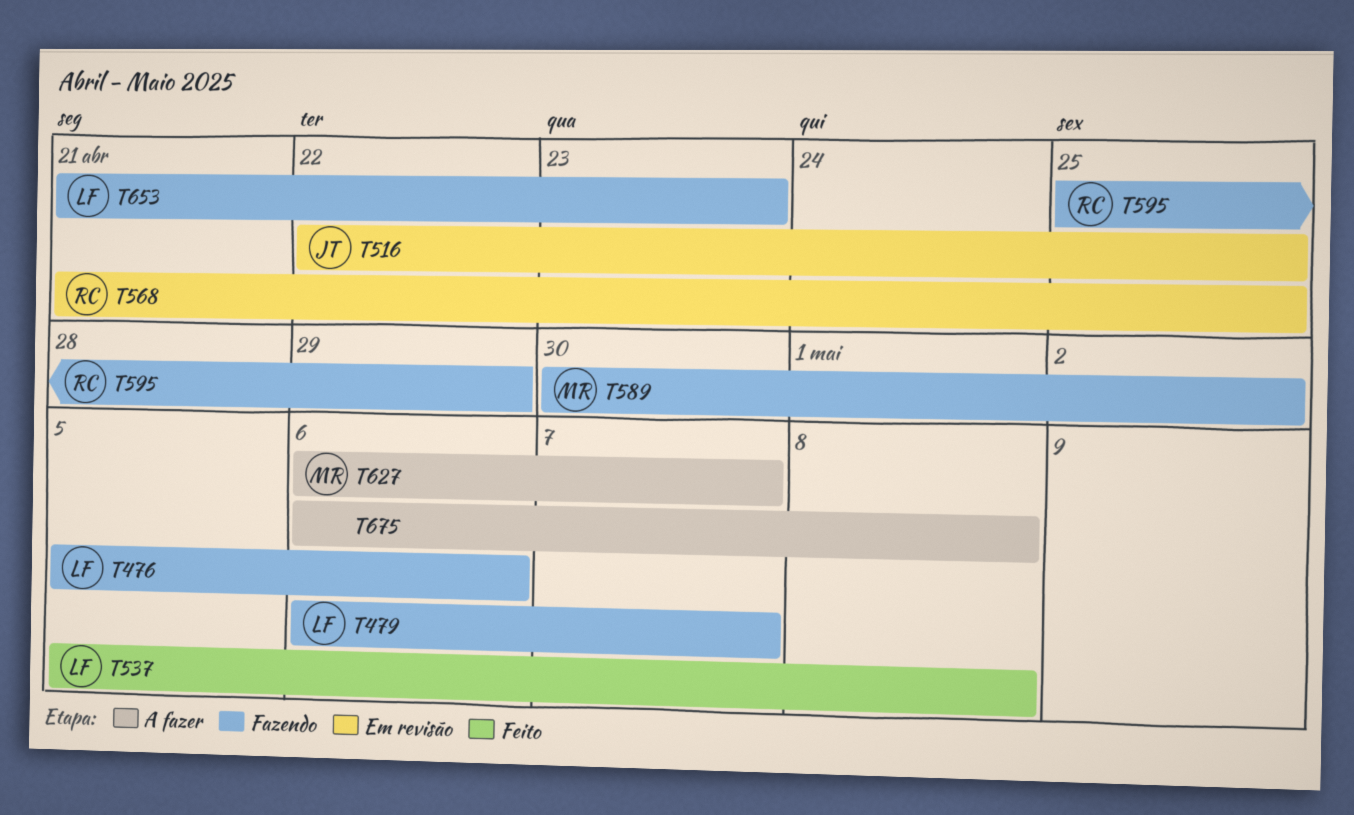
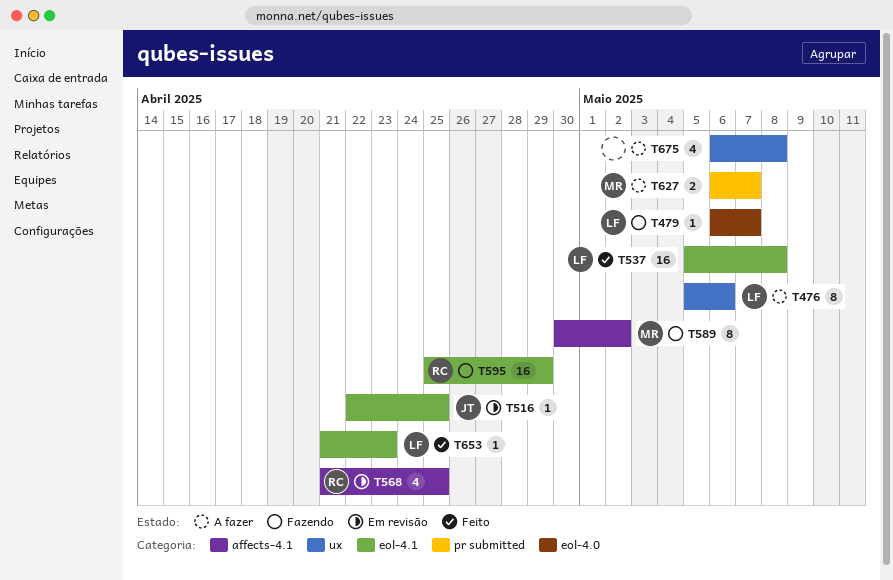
T476, status: Fazendo -> A fazer
T653, status: Fazendo -> Feito

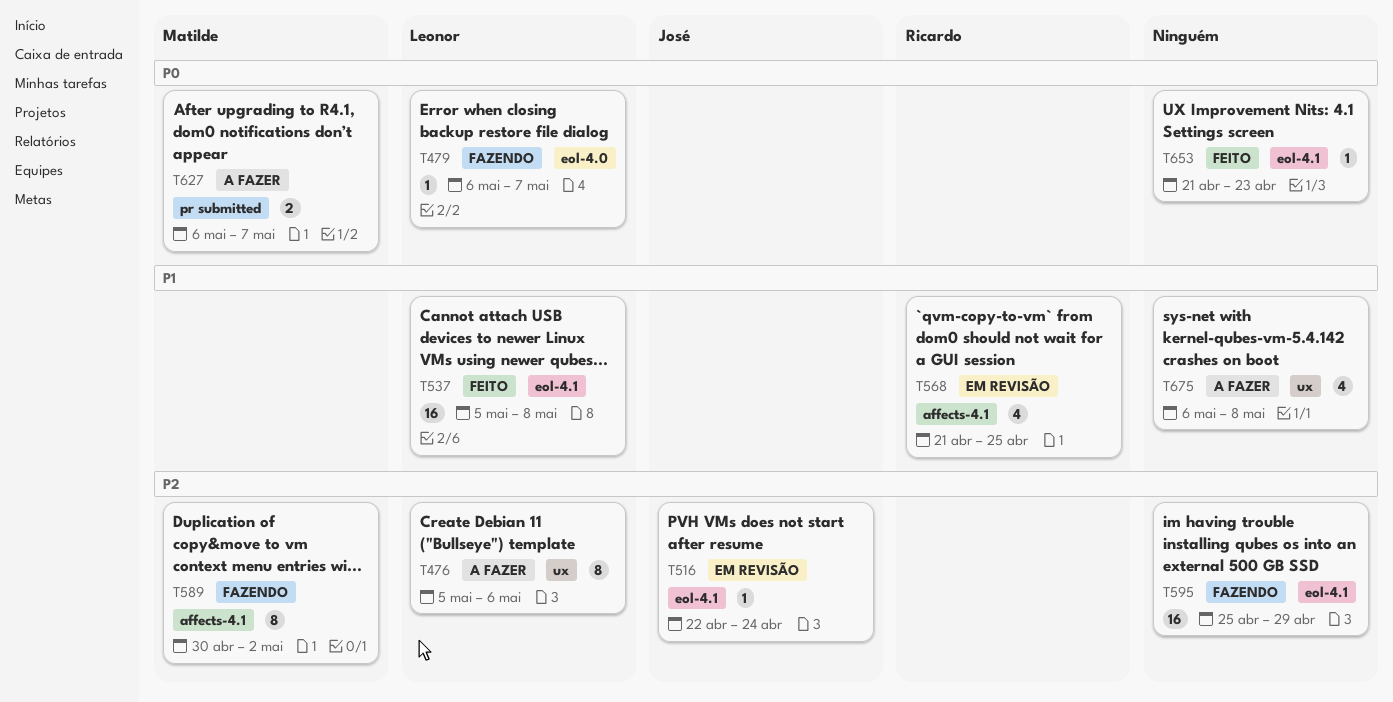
T516, due: Apr 25 -> Apr 24
T595, owner: Ricardo -> none
T653, owner: Leonor -> none

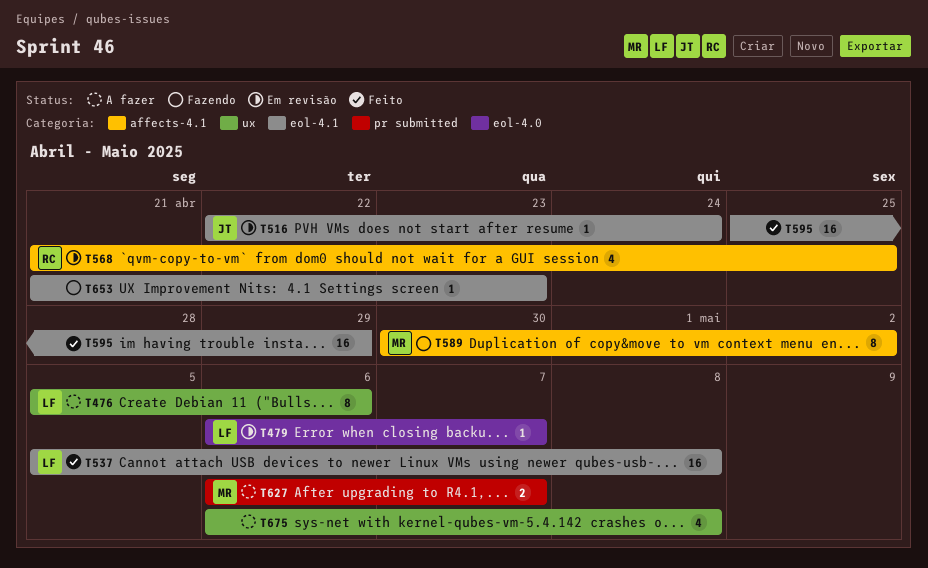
T479, status: Fazendo -> Em revisão
T595, status: Fazendo -> Feito
T653, status: Feito -> Fazendo

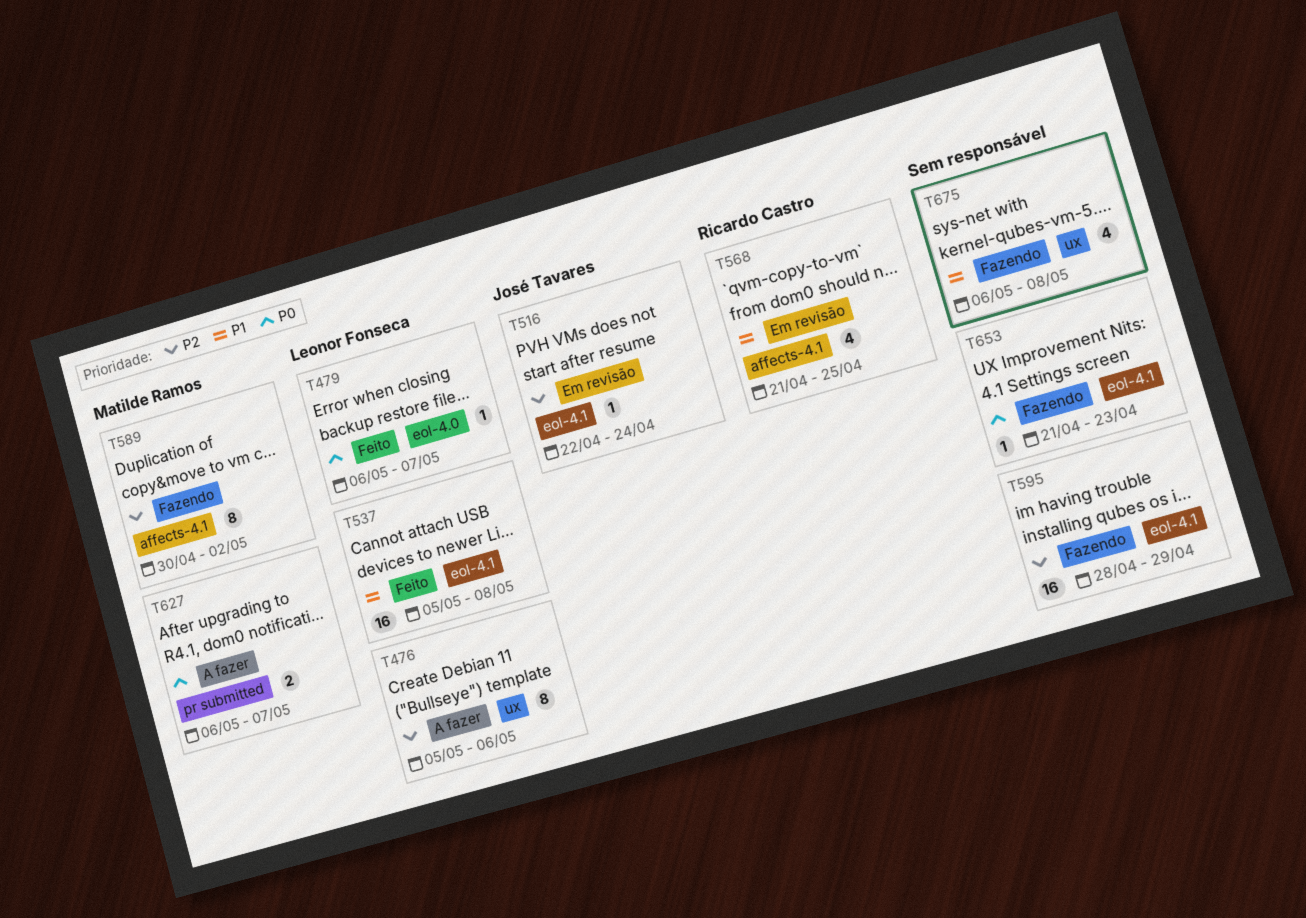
T479, status: Em revisão -> Feito
T595, status: Feito -> Fazendo
T595, start: Apr 25 -> Apr 28
T675, status: A fazer -> Fazendo

